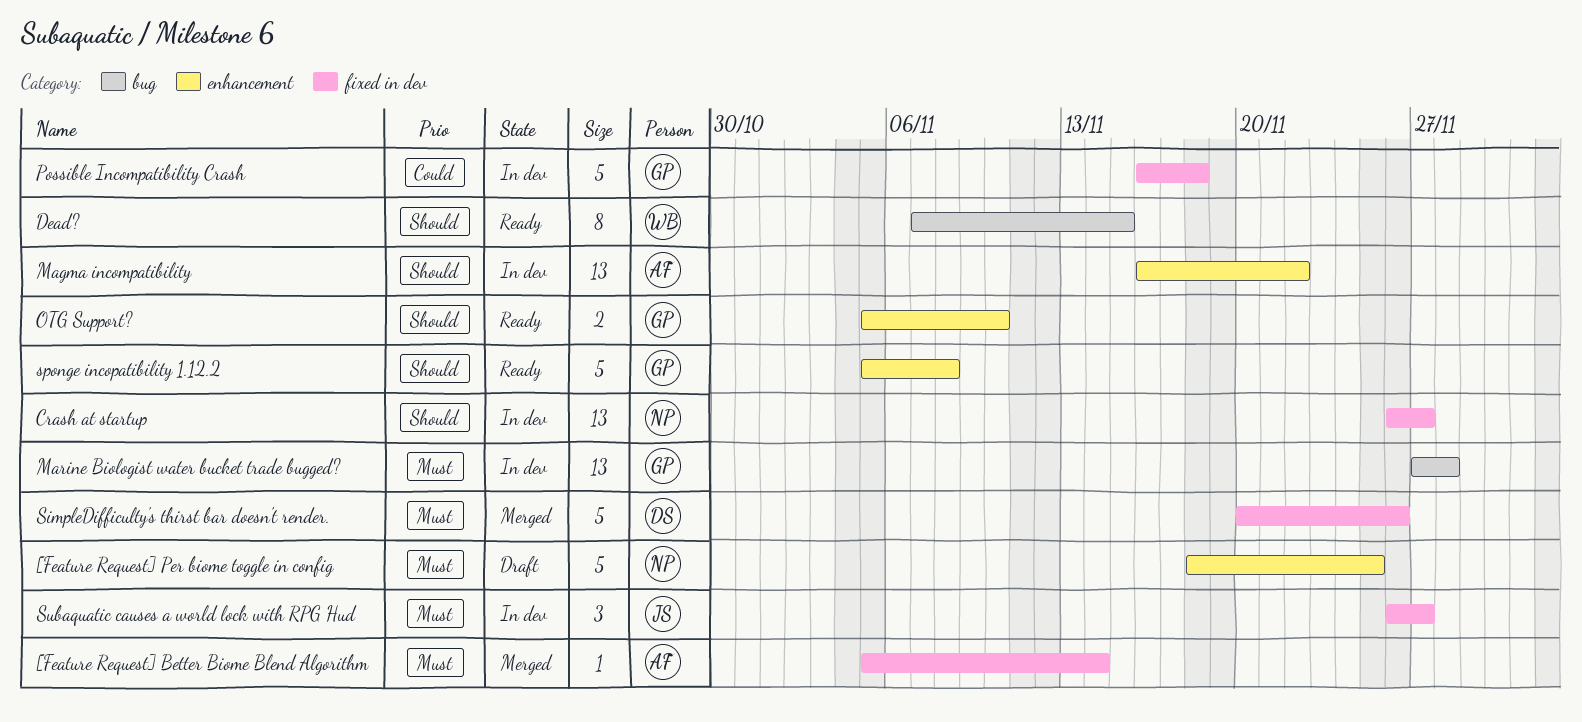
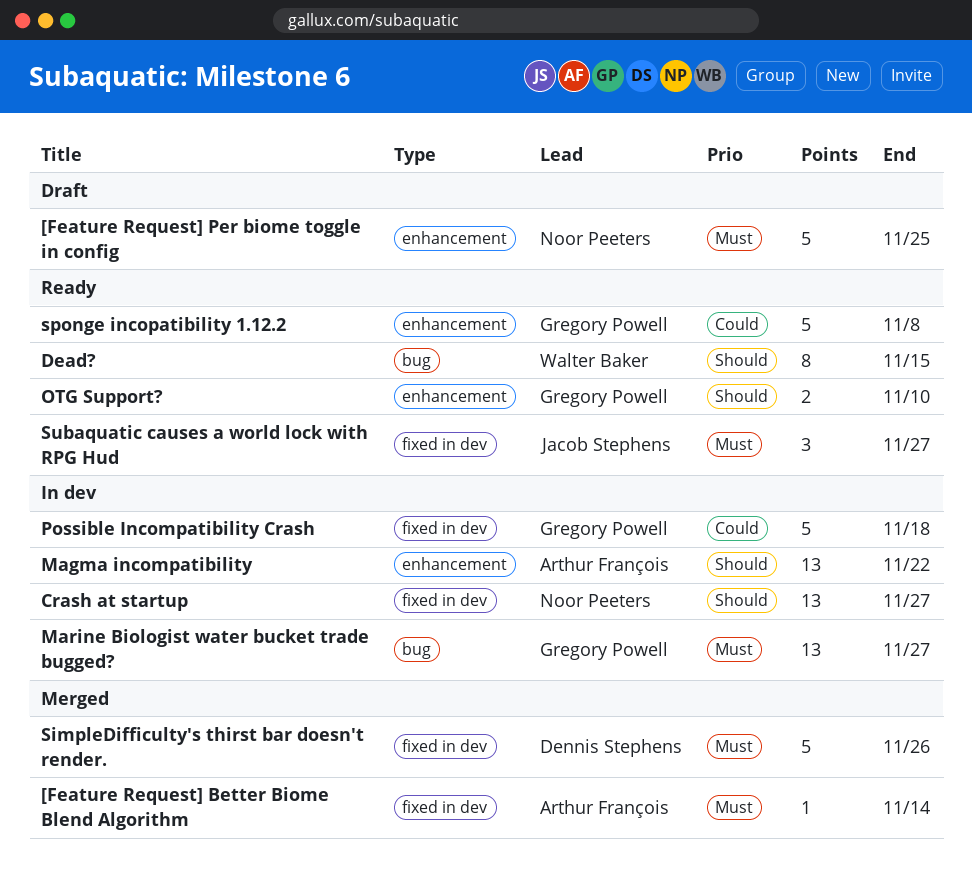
Marine Biologist water bucket trade bugged?, due: Nov 28 -> Nov 27
sponge incopatibility 1.12.2, priority: Should -> Could
Subaquatic causes a world lock with RPG Hud, status: In dev -> Ready

